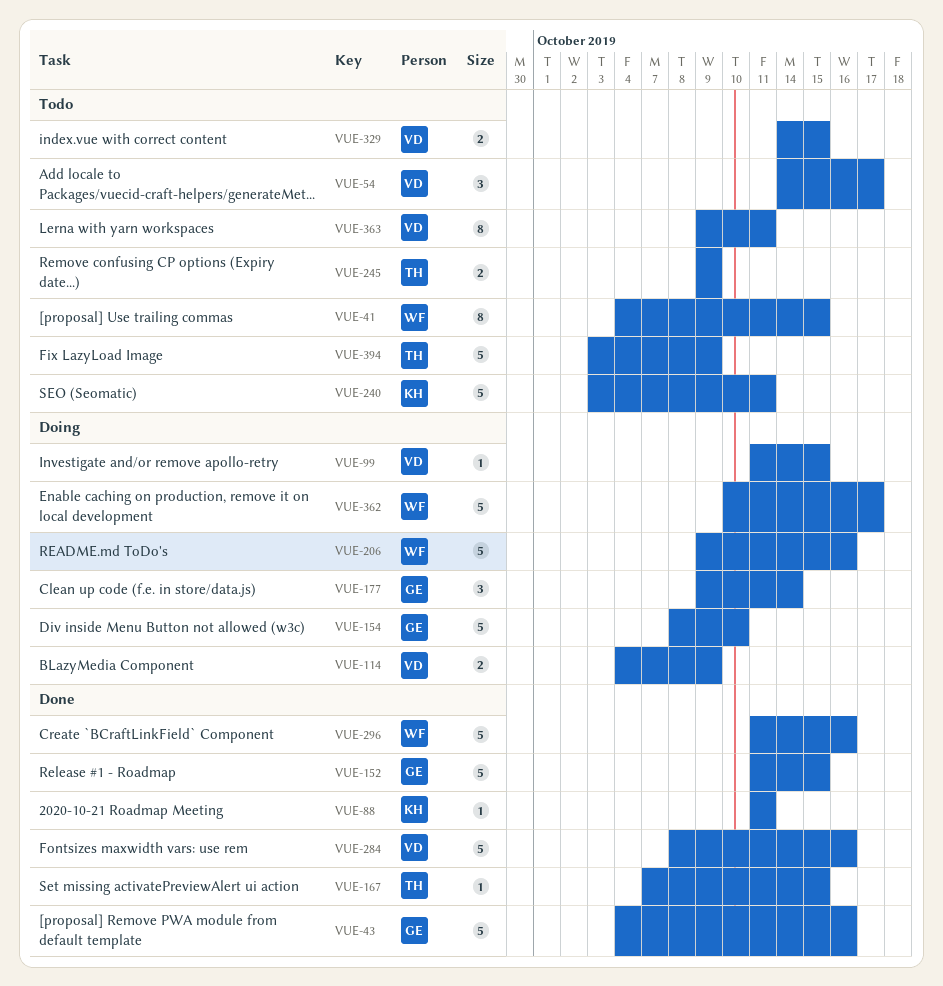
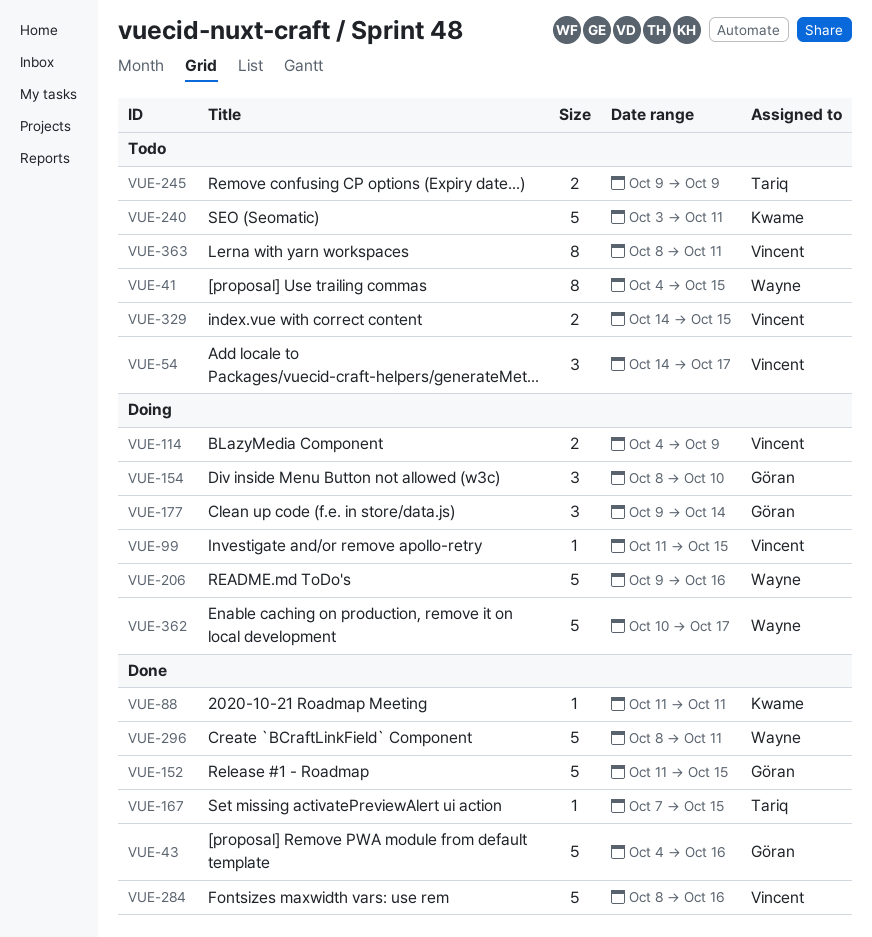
VUE-154, estimate: 5 -> 3
VUE-296, start: Oct 11 -> Oct 8
VUE-296, due: Oct 16 -> Oct 11
VUE-363, start: Oct 9 -> Oct 8
VUE-394: present -> none

